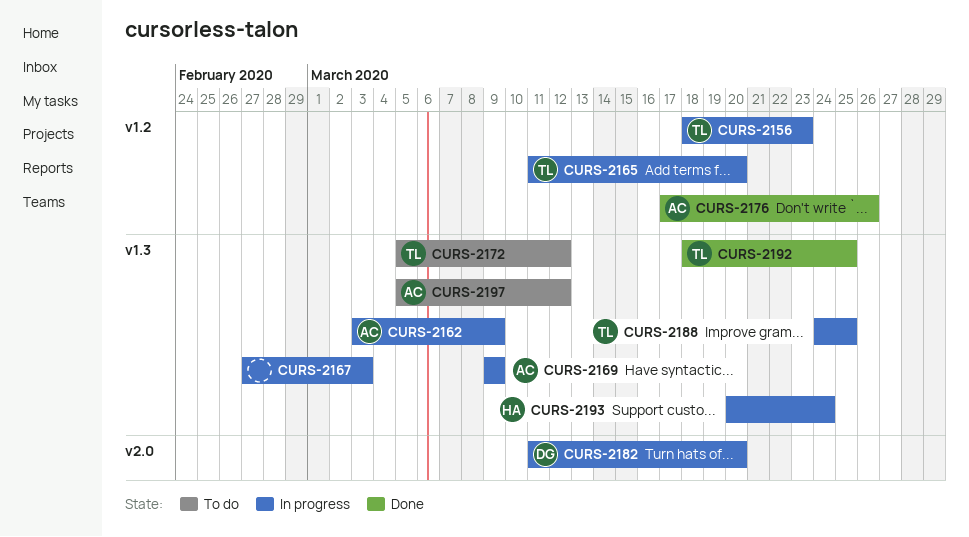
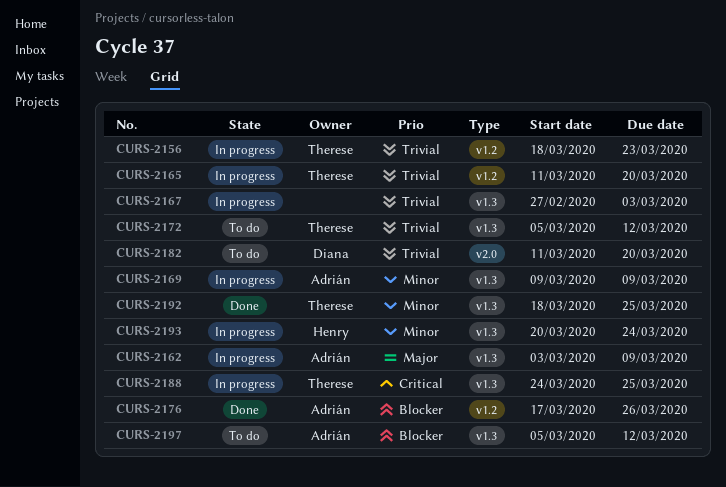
CURS-2182, status: In progress -> To do

